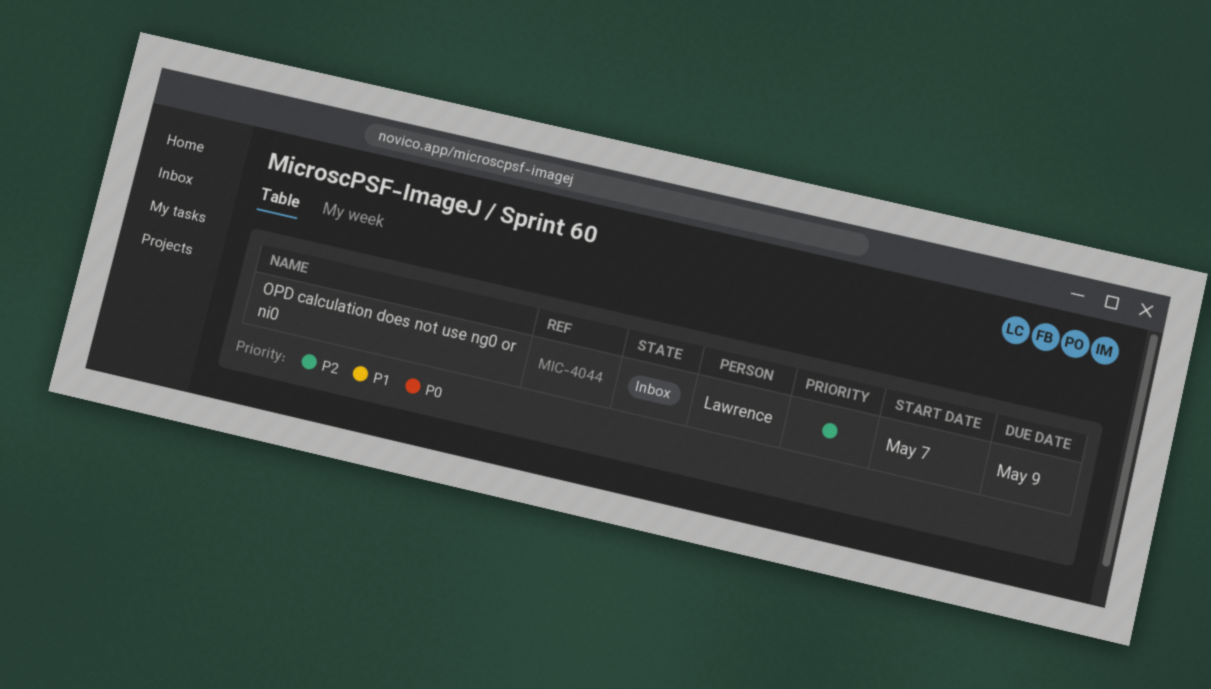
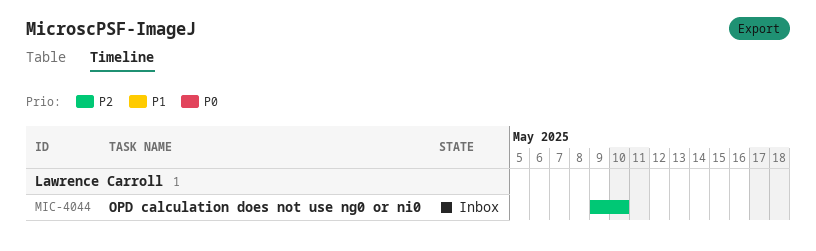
MIC-4044, start: May 7 -> May 9
MIC-4044, due: May 9 -> May 10

